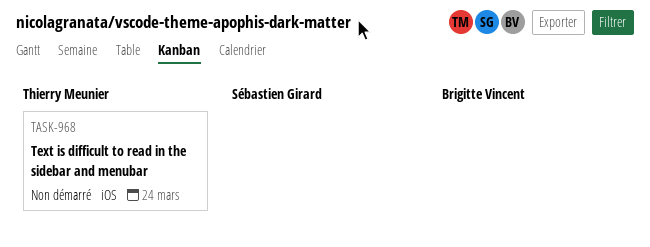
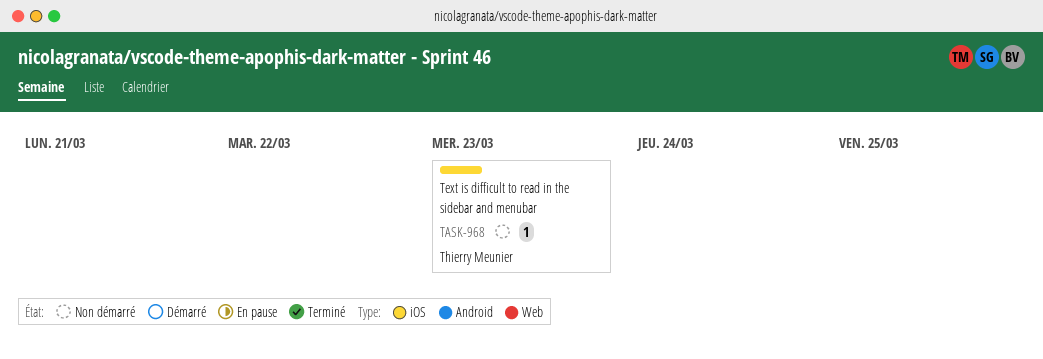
TASK-968, due: Mar 24 -> Mar 23

